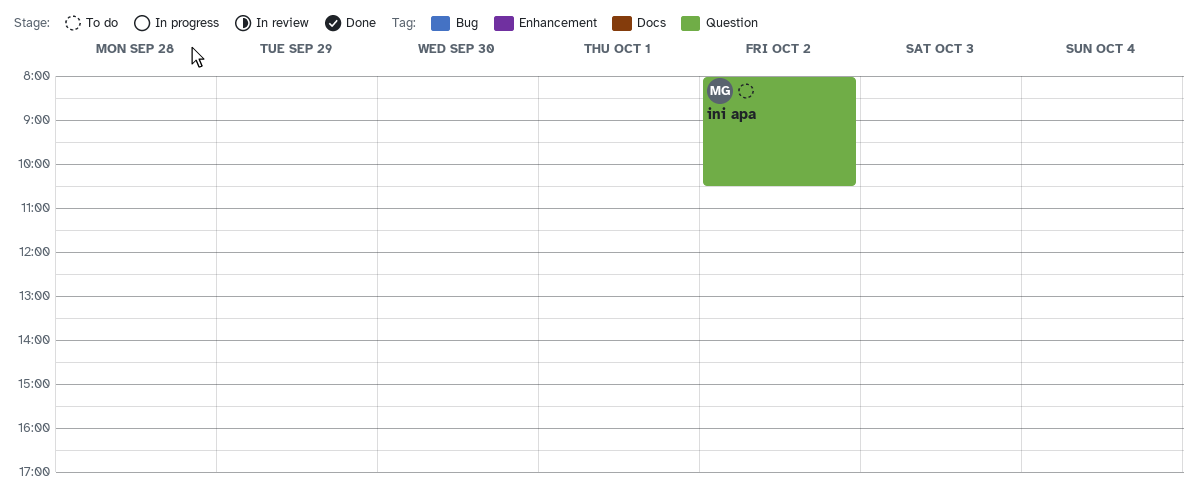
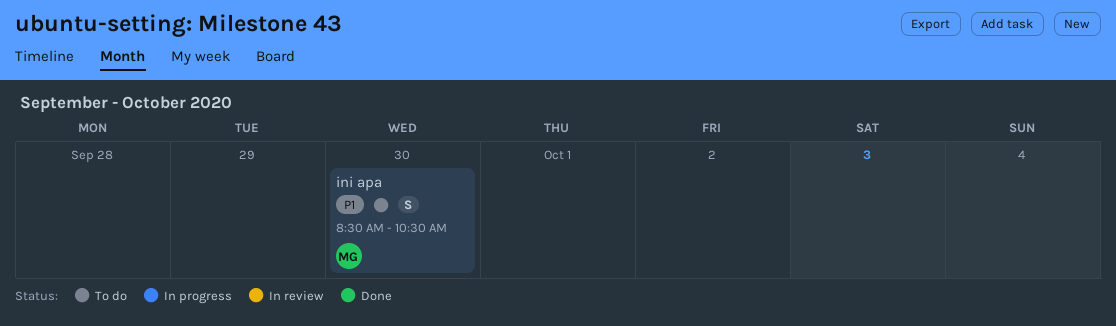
ini apa, day: Oct 2 -> Sep 30
ini apa, begins: 08:00 -> 08:30

